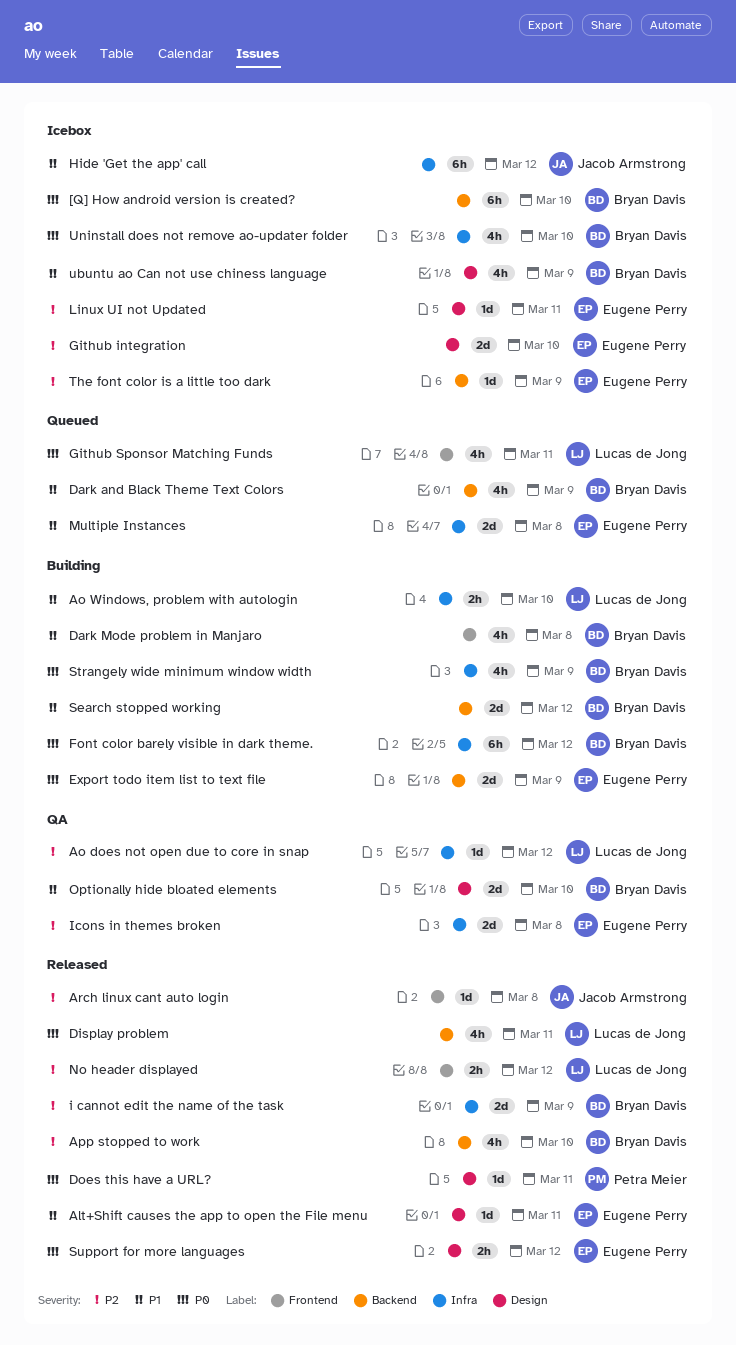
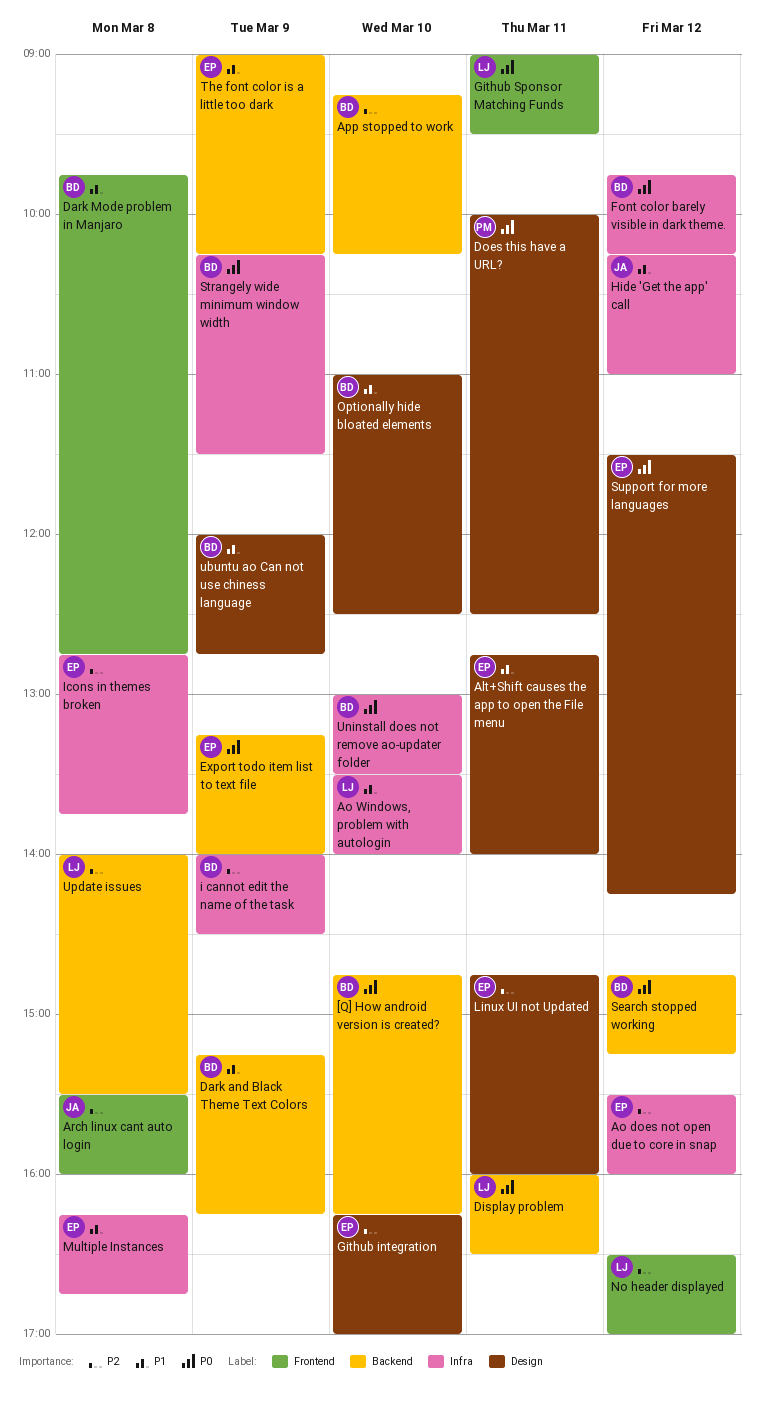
Ao does not open due to core in snap, owner: Lucas de Jong -> Eugene Perry
Search stopped working, priority: P1 -> P0
The font color is a little too dark, priority: P2 -> P1
Update issues: none -> present

